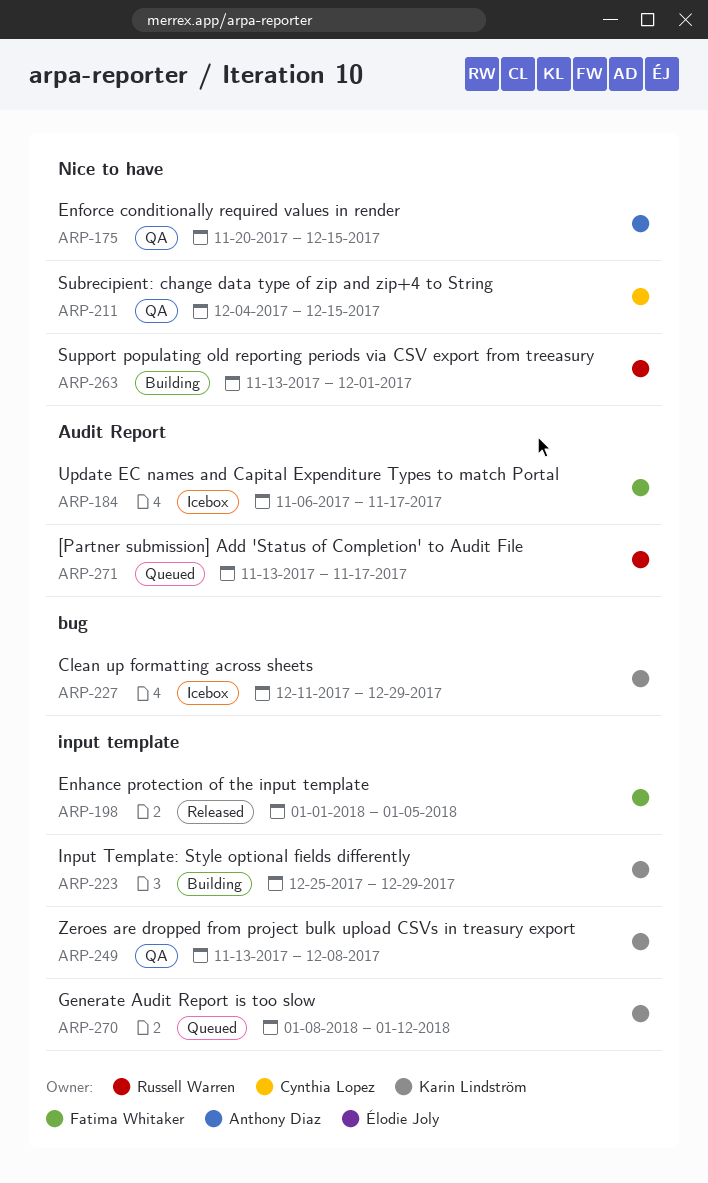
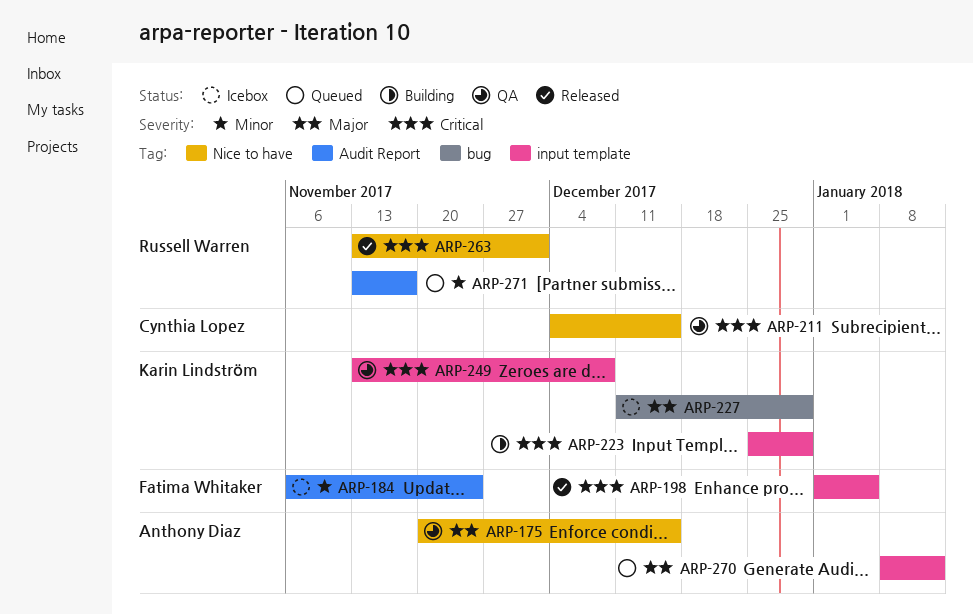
ARP-184, due: Nov 17 -> Nov 24
ARP-263, status: Building -> Released
ARP-270, owner: Karin Lindström -> Anthony Diaz

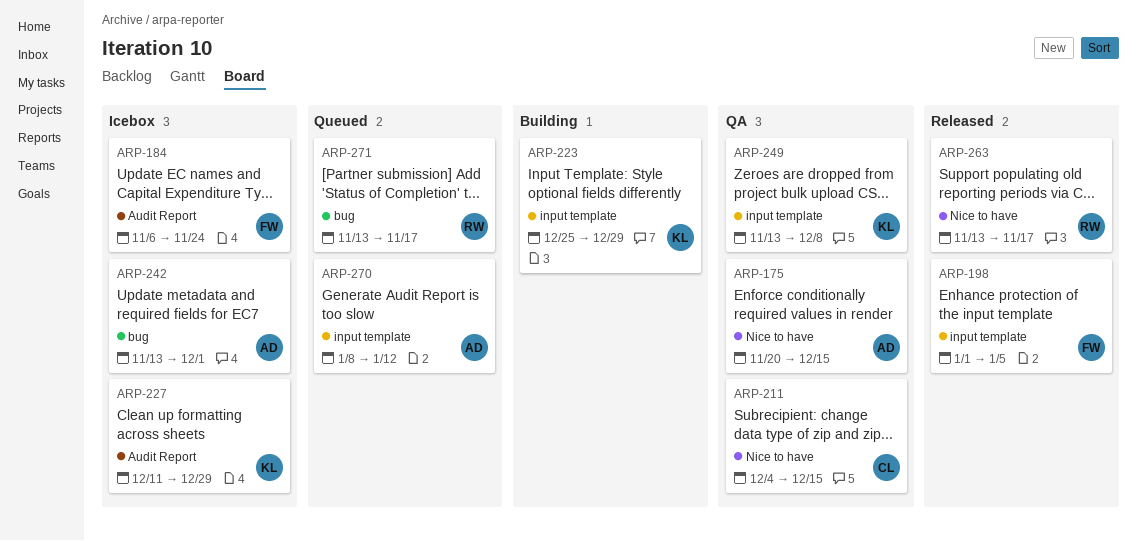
ARP-227, label: bug -> Audit Report
ARP-242: none -> present
ARP-263, due: Dec 1 -> Nov 17
ARP-271, label: Audit Report -> bug

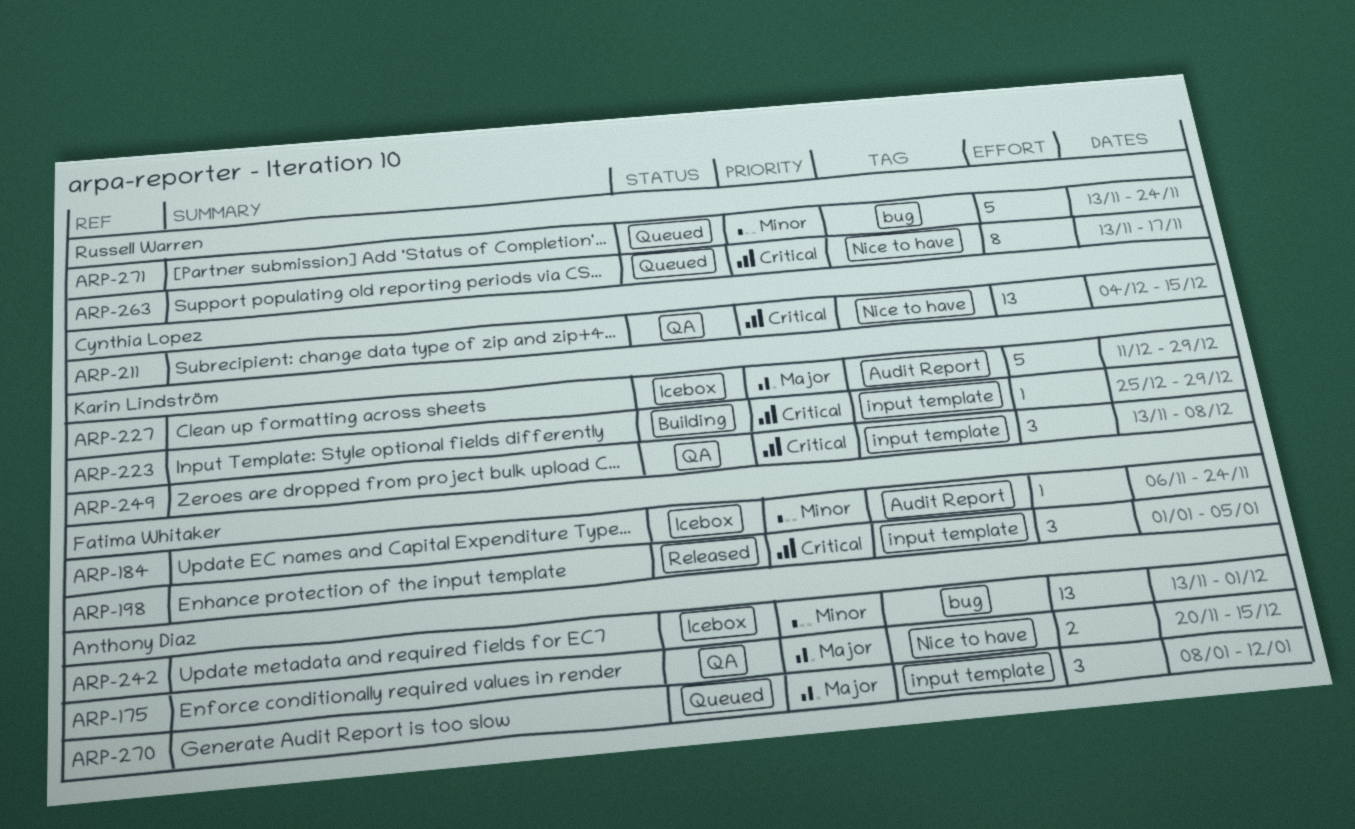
ARP-263, status: Released -> Queued
ARP-271, due: Nov 17 -> Nov 24

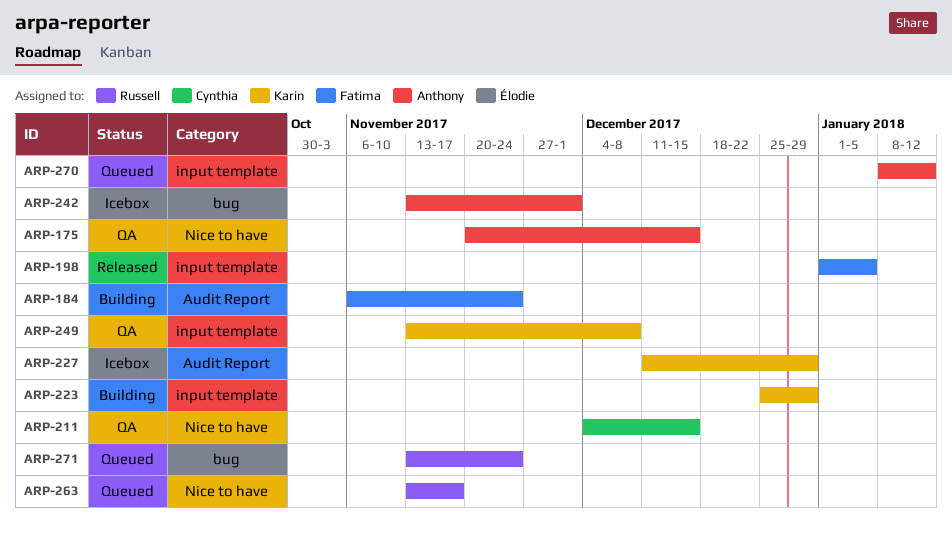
ARP-184, status: Icebox -> Building

